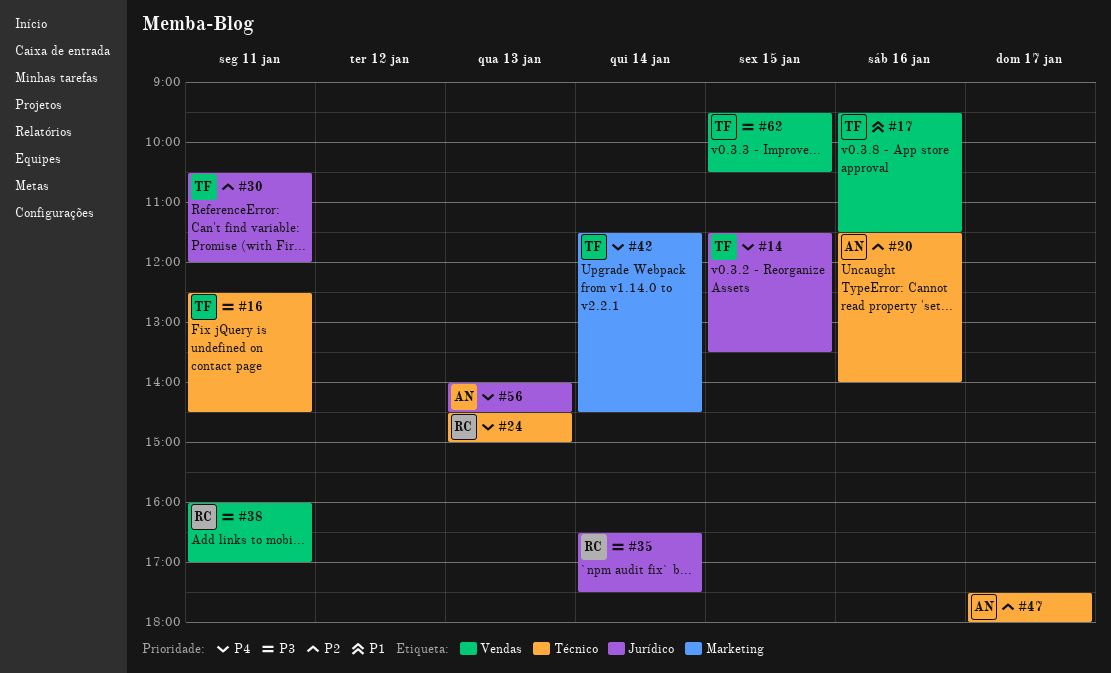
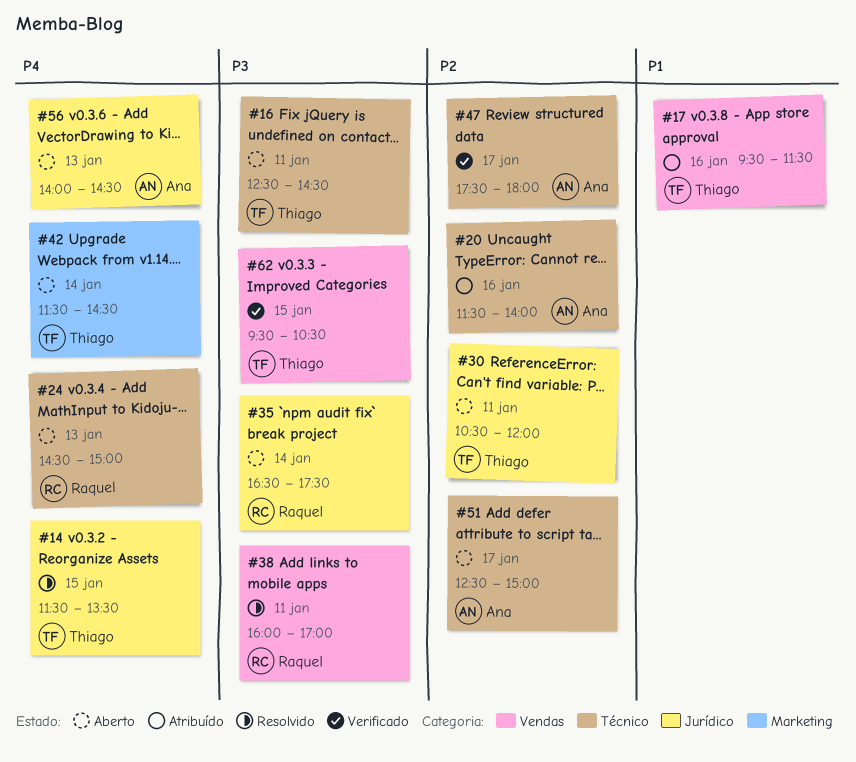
#51: none -> present

